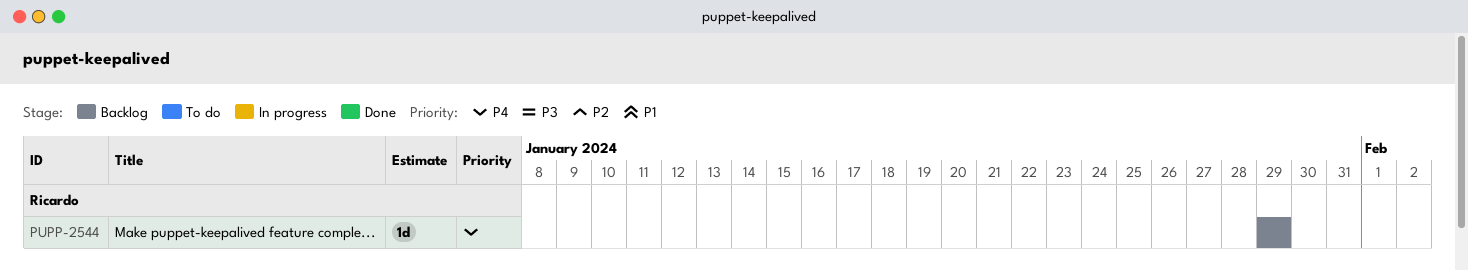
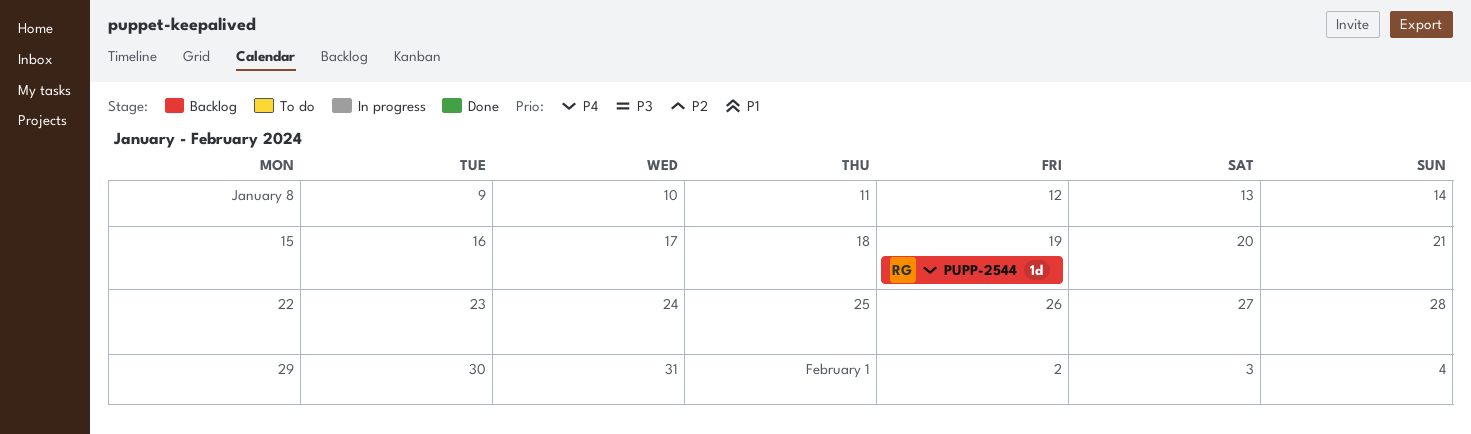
PUPP-2544, start: Jan 29 -> Jan 19
PUPP-2544, due: Jan 29 -> Jan 19

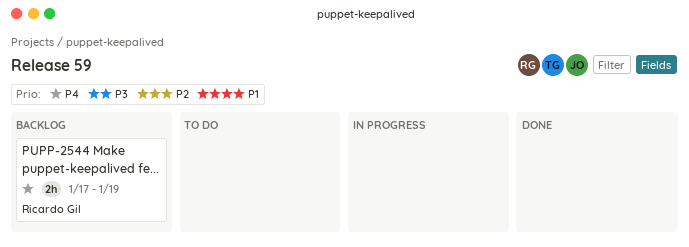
PUPP-2544, estimate: 1d -> 2h
PUPP-2544, start: Jan 19 -> Jan 17

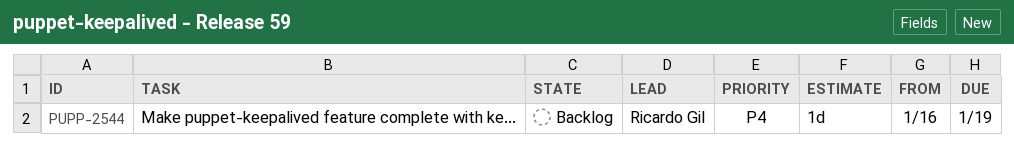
PUPP-2544, estimate: 2h -> 1d
PUPP-2544, start: Jan 17 -> Jan 16

